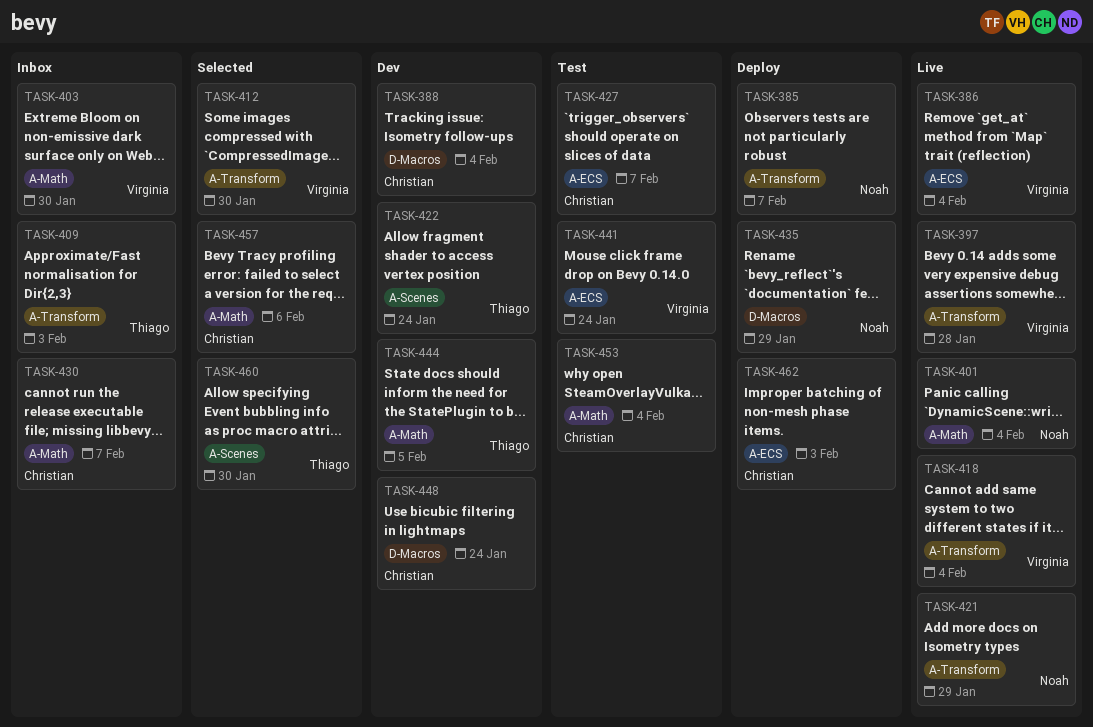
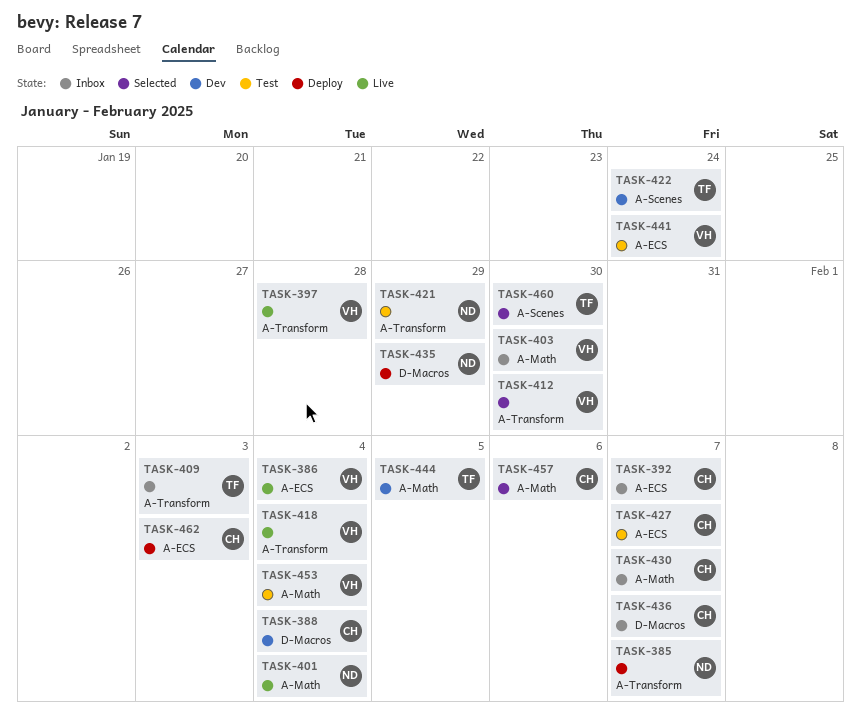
TASK-392: none -> present
TASK-421, status: Live -> Test
TASK-436: none -> present
TASK-448: present -> none
TASK-453, owner: Christian -> Virginia

